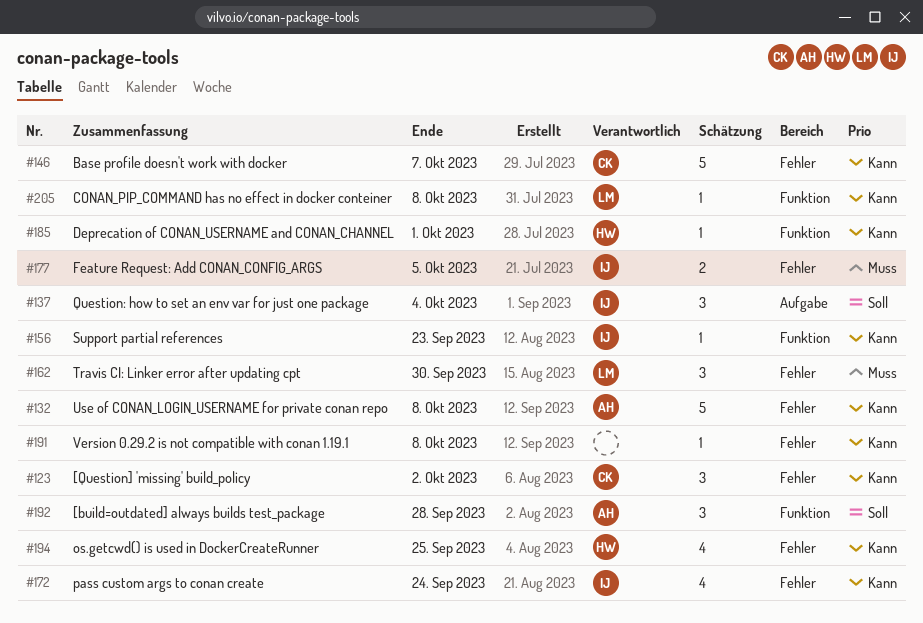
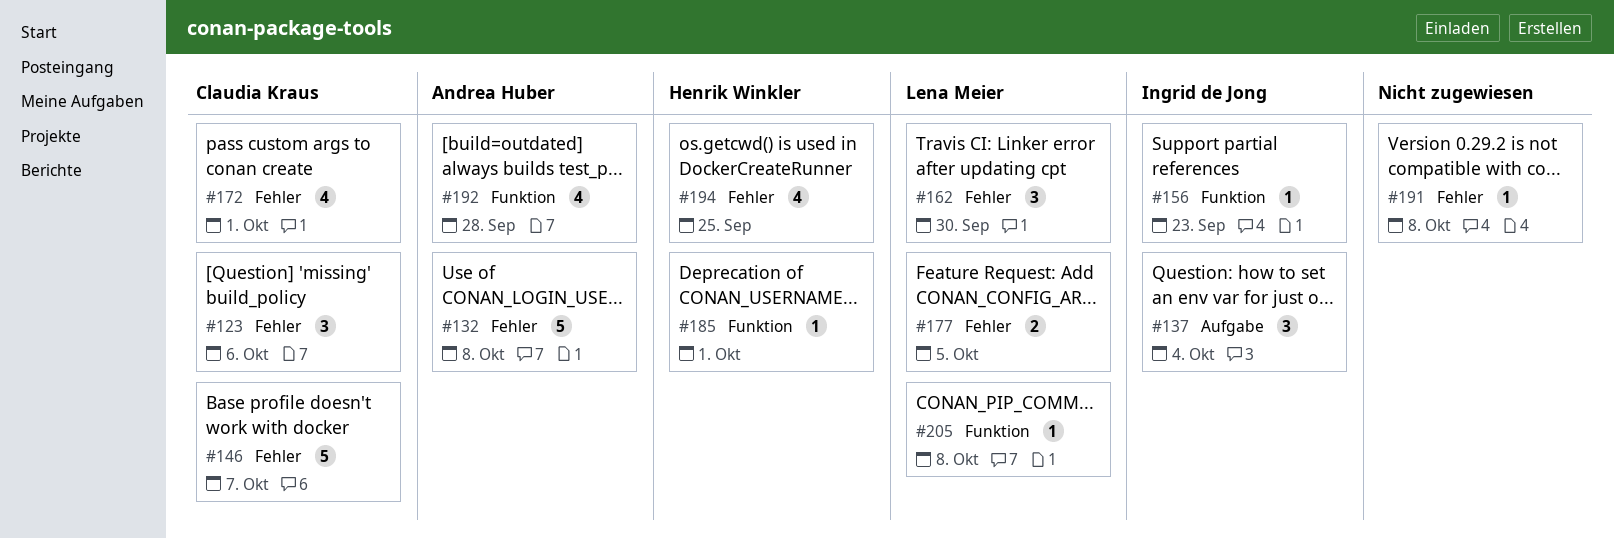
#123, due: Oct 2 -> Oct 6
#172, owner: Ingrid de Jong -> Claudia Kraus
#172, due: Sep 24 -> Oct 1
#177, owner: Ingrid de Jong -> Lena Meier
#192, estimate: 3 -> 4

